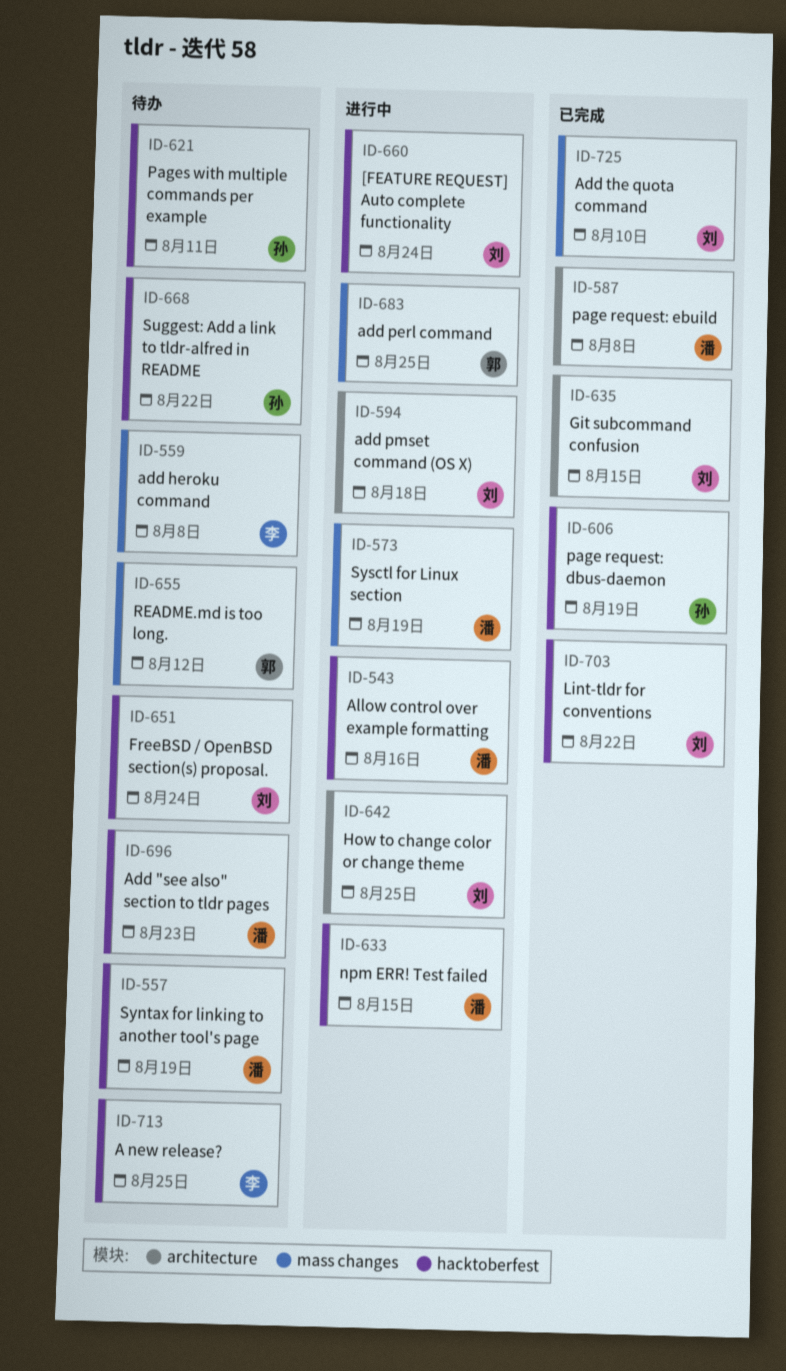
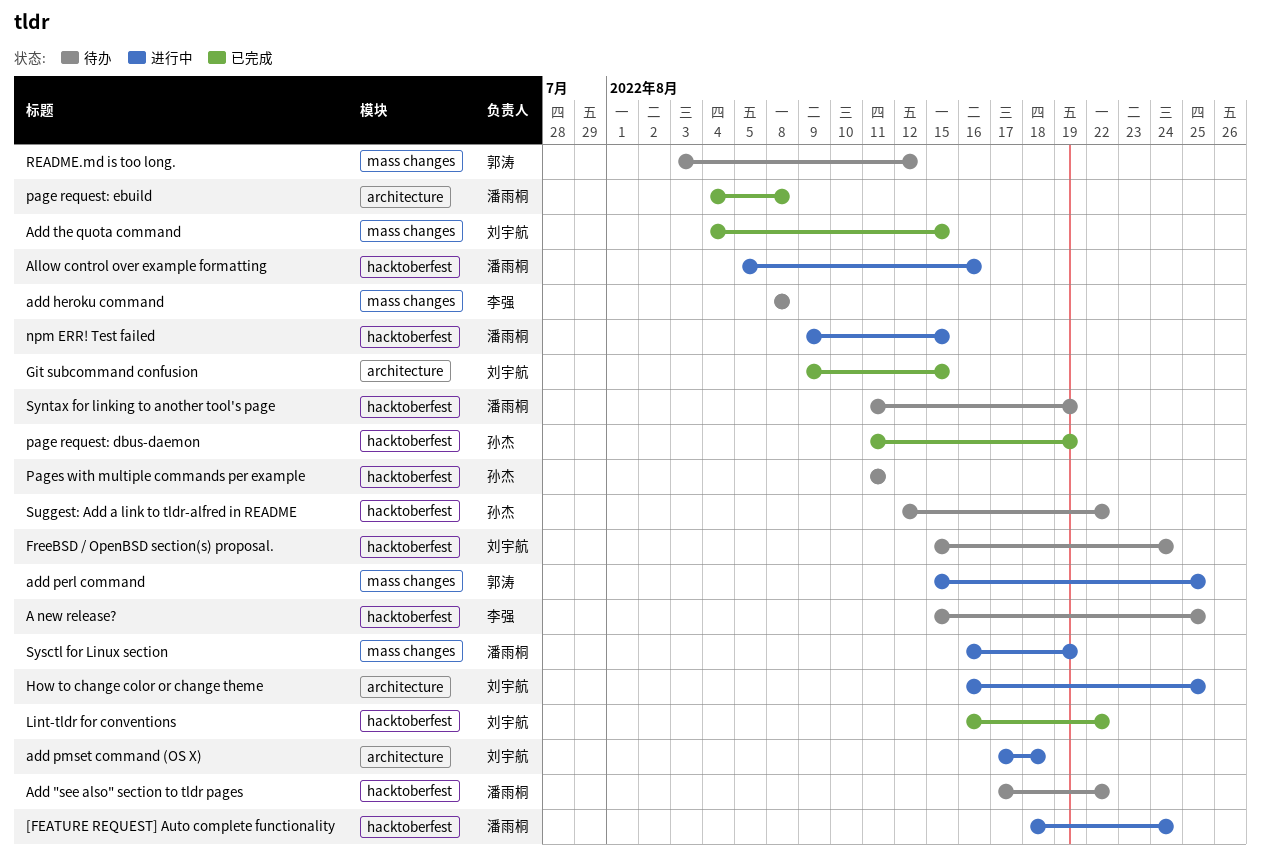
[FEATURE REQUEST] Auto complete functionality, owner: 刘宇航 -> 潘雨桐
Add "see also" section to tldr pages, due: Aug 23 -> Aug 22
Add the quota command, due: Aug 10 -> Aug 15

